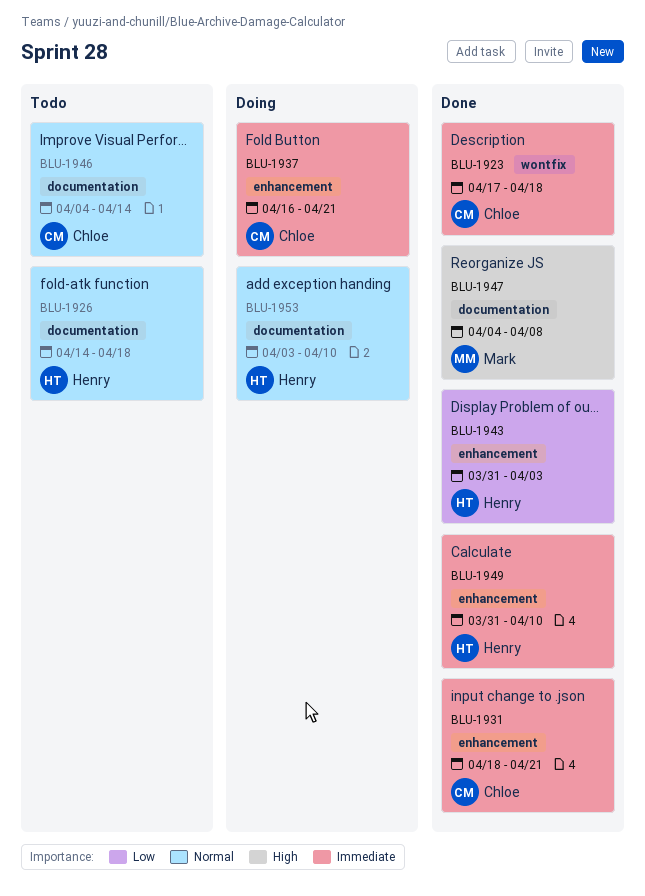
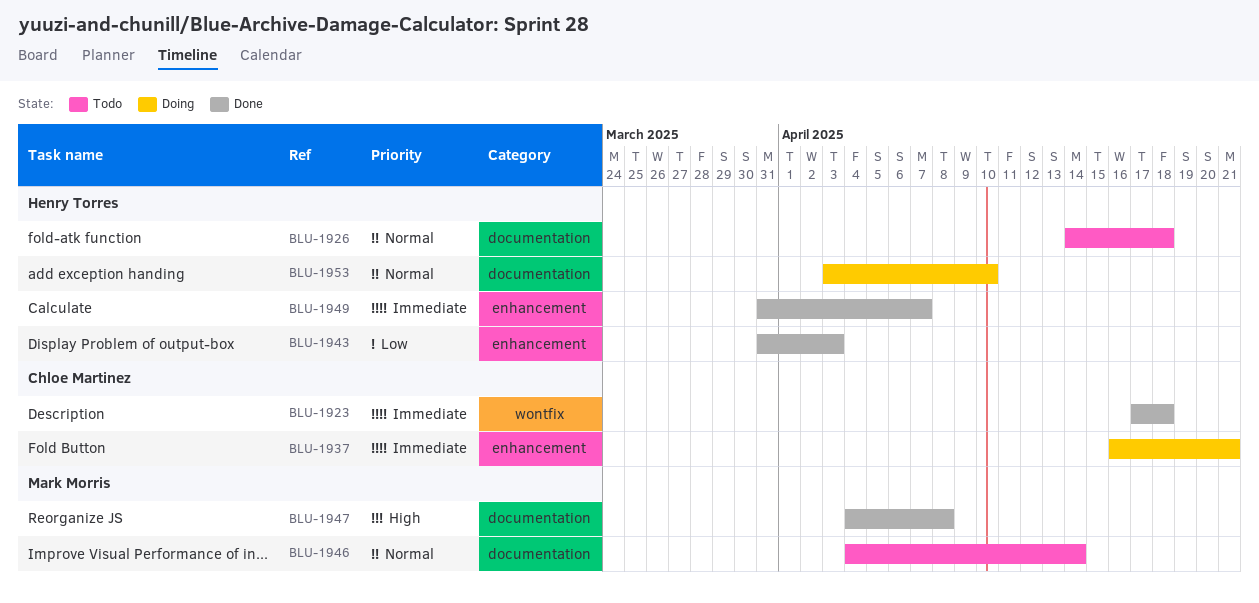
BLU-1931: present -> none
BLU-1946, owner: Chloe Martinez -> Mark Morris
BLU-1949, due: Apr 10 -> Apr 7

